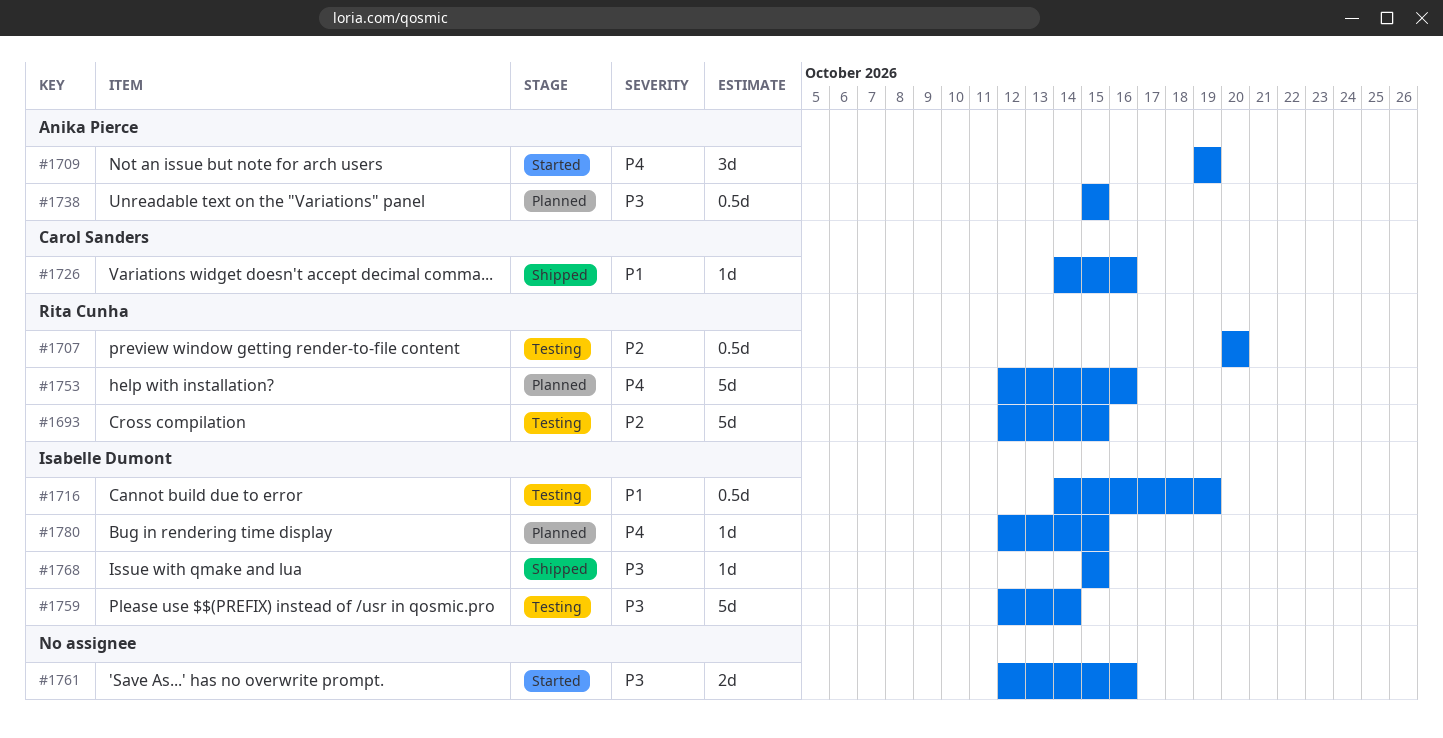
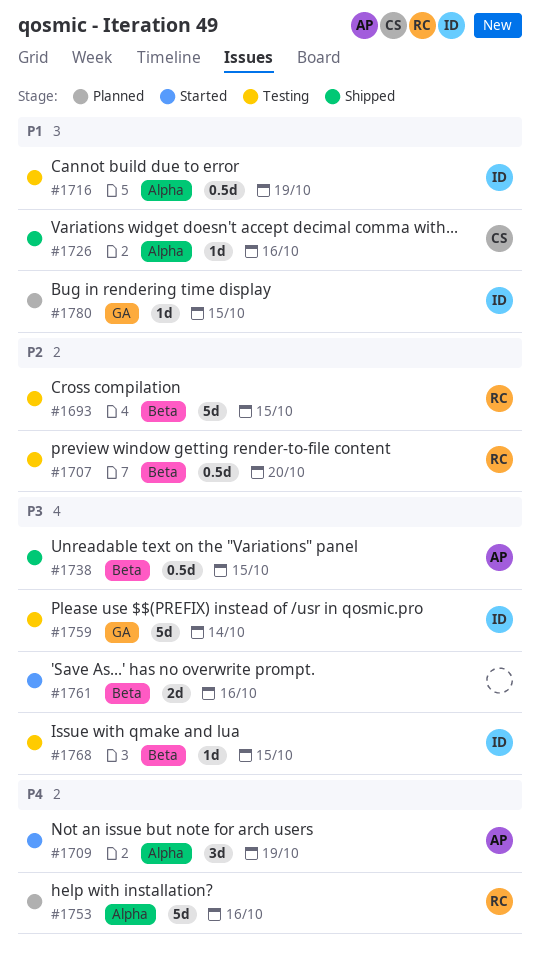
#1738, status: Planned -> Shipped
#1768, status: Shipped -> Testing
#1780, priority: P4 -> P1

